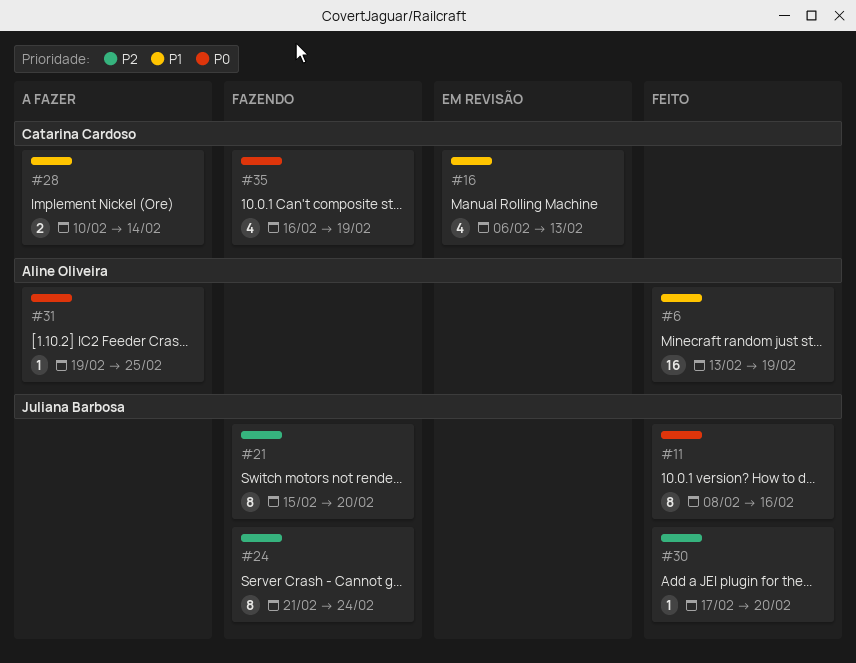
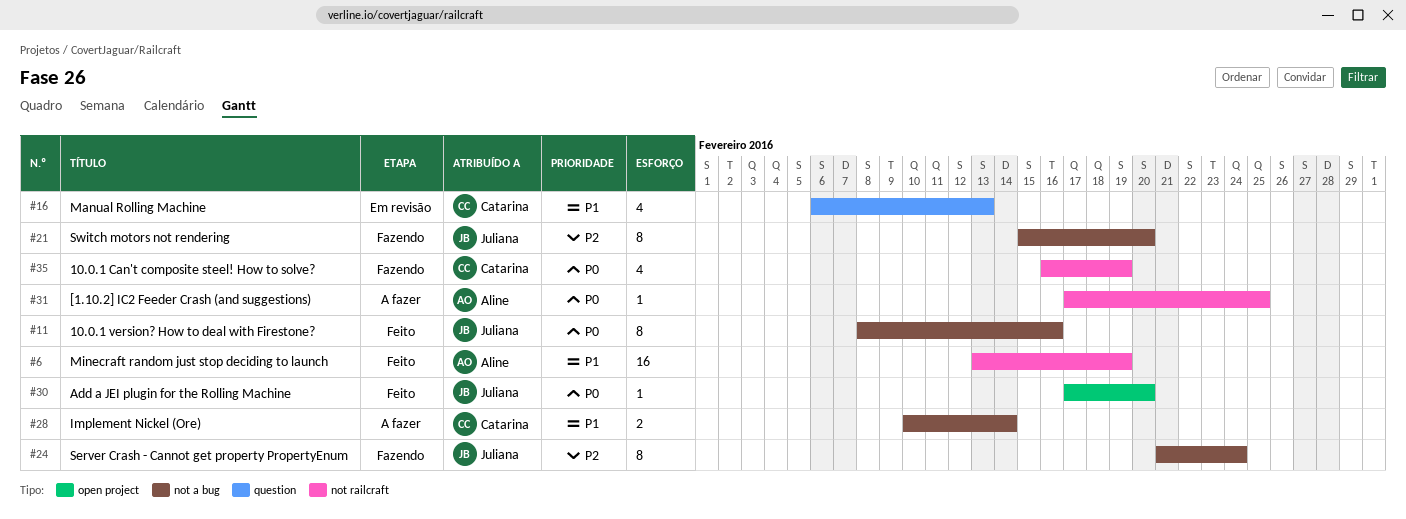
#30, priority: P2 -> P0
#31, start: Feb 19 -> Feb 17

